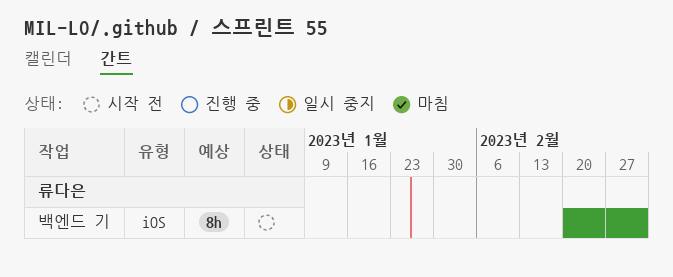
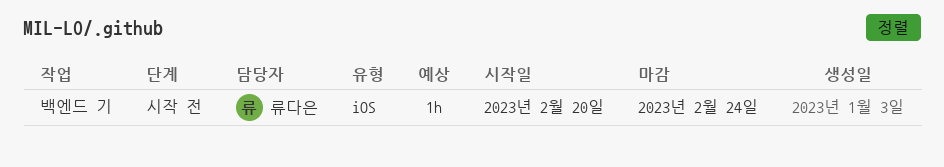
백엔드 기, estimate: 8h -> 1h
백엔드 기, due: Mar 3 -> Feb 24

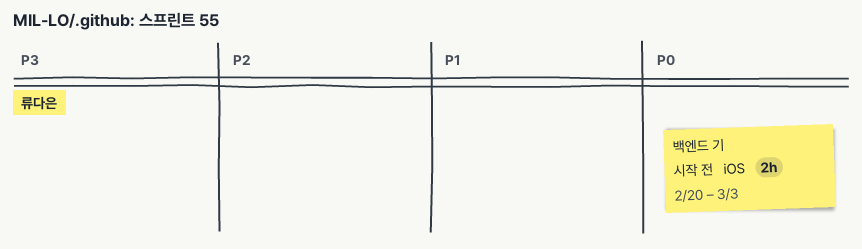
백엔드 기, estimate: 1h -> 2h
백엔드 기, due: Feb 24 -> Mar 3

